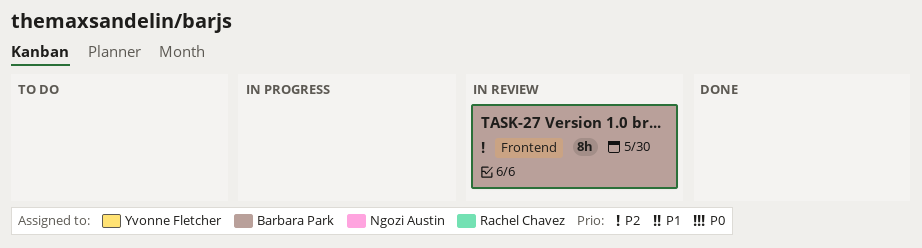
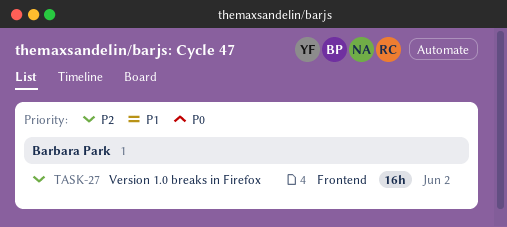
TASK-27, estimate: 8h -> 16h
TASK-27, due: May 30 -> Jun 2

